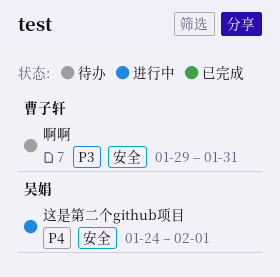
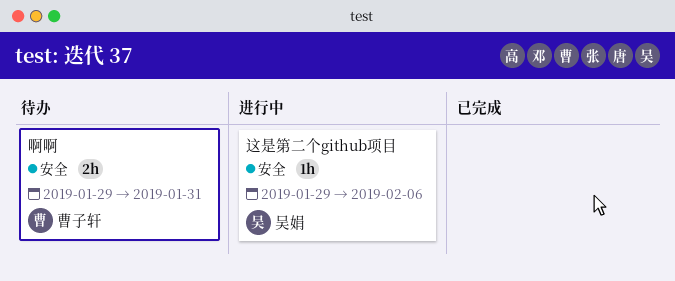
这是第二个github项目, start: Jan 24 -> Jan 29
这是第二个github项目, due: Feb 1 -> Feb 6

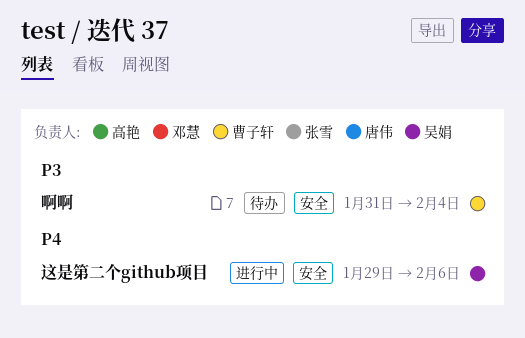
啊啊, start: Jan 29 -> Jan 31
啊啊, due: Jan 31 -> Feb 4

